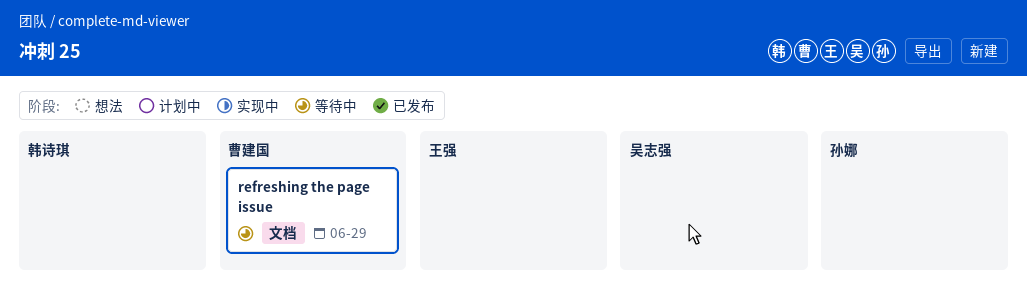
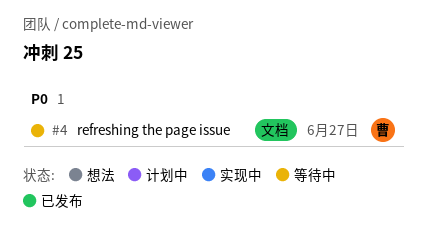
refreshing the page issue, due: Jun 29 -> Jun 27

